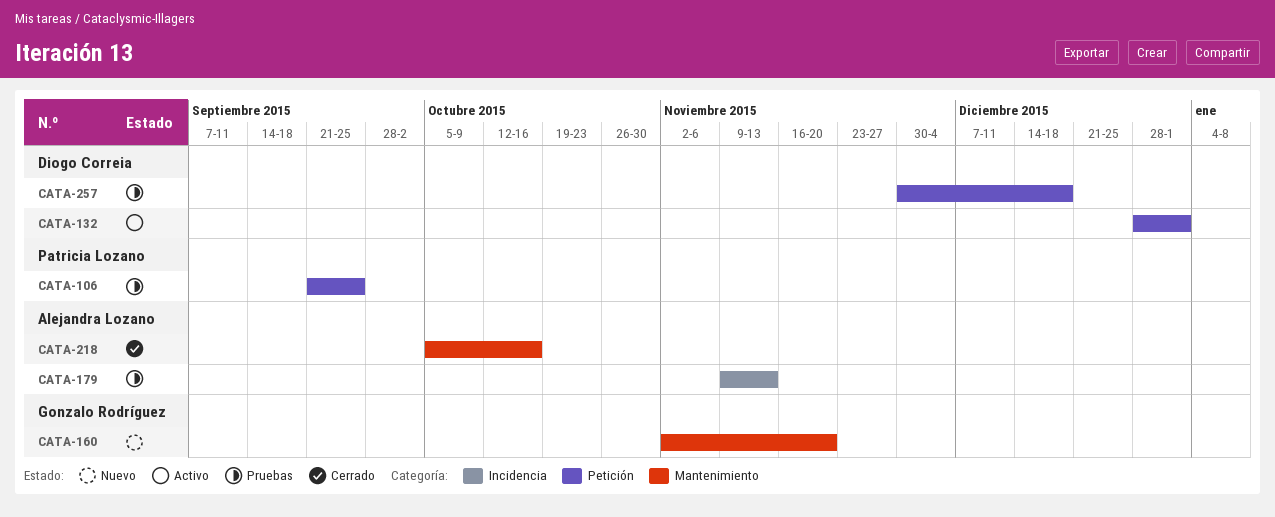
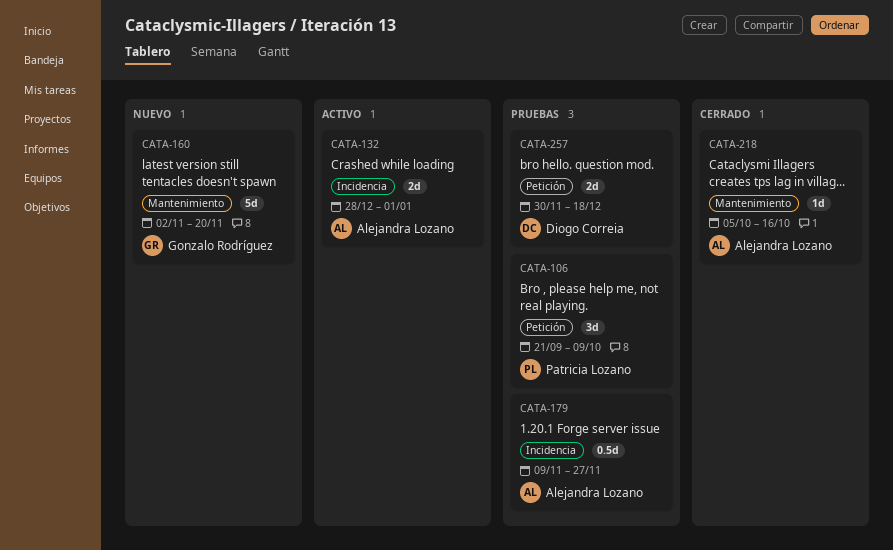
CATA-106, due: Sep 25 -> Oct 9
CATA-132, owner: Diogo Correia -> Alejandra Lozano
CATA-132, label: Petición -> Incidencia
CATA-179, due: Nov 13 -> Nov 27

